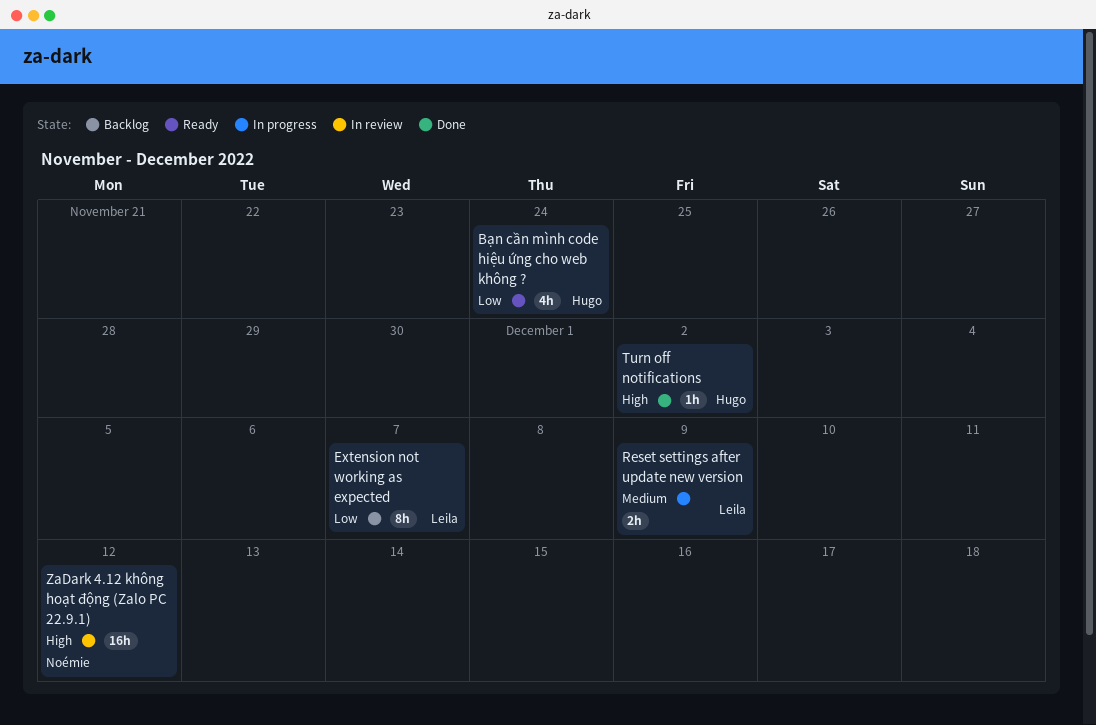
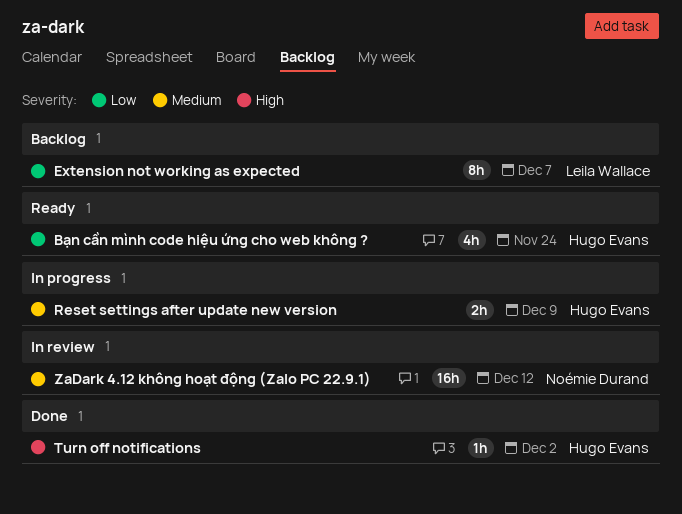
Reset settings after update new version, owner: Leila Wallace -> Hugo Evans
ZaDark 4.12 không hoạt động (Zalo PC 22.9.1), priority: High -> Medium

